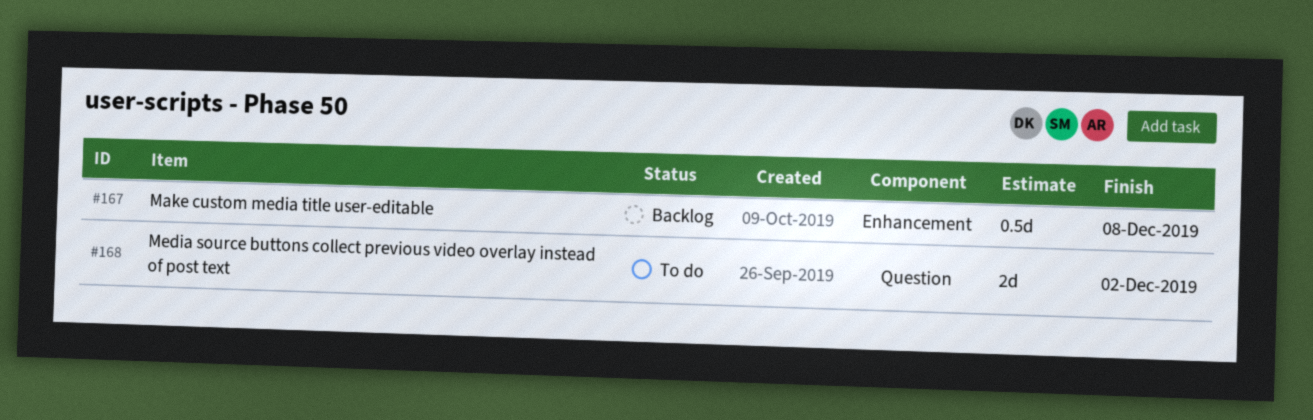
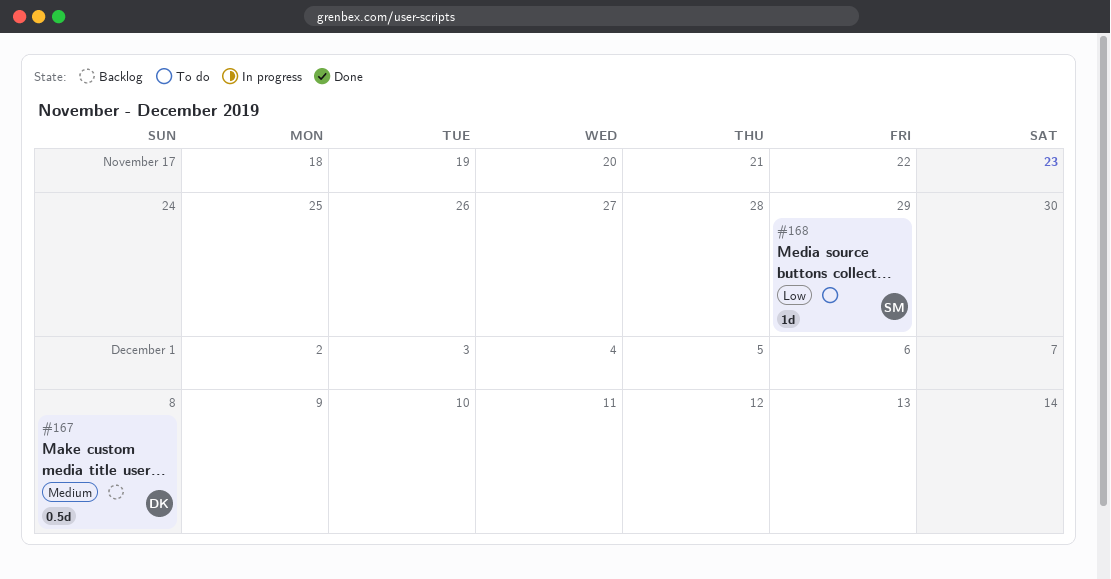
#168, estimate: 2d -> 1d
#168, due: Dec 2 -> Nov 29

